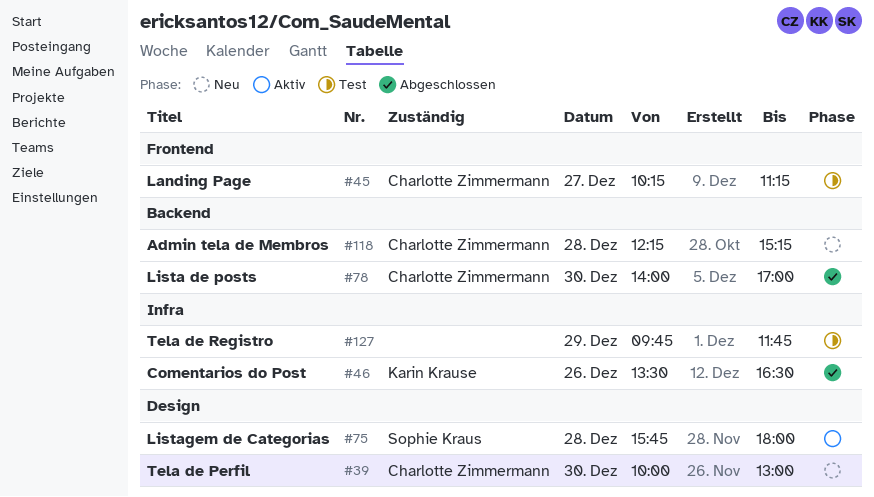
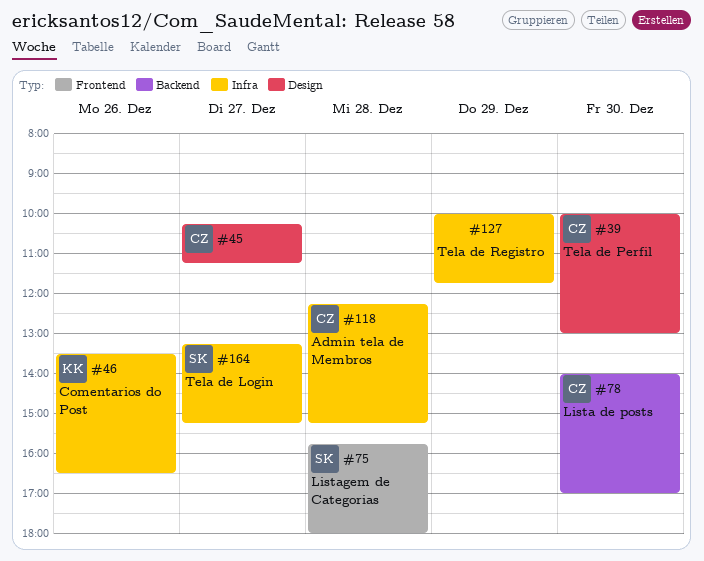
#45, label: Frontend -> Design
#75, label: Design -> Frontend
#118, label: Backend -> Infra
#127, begins: 09:45 -> 10:00
#164: none -> present

